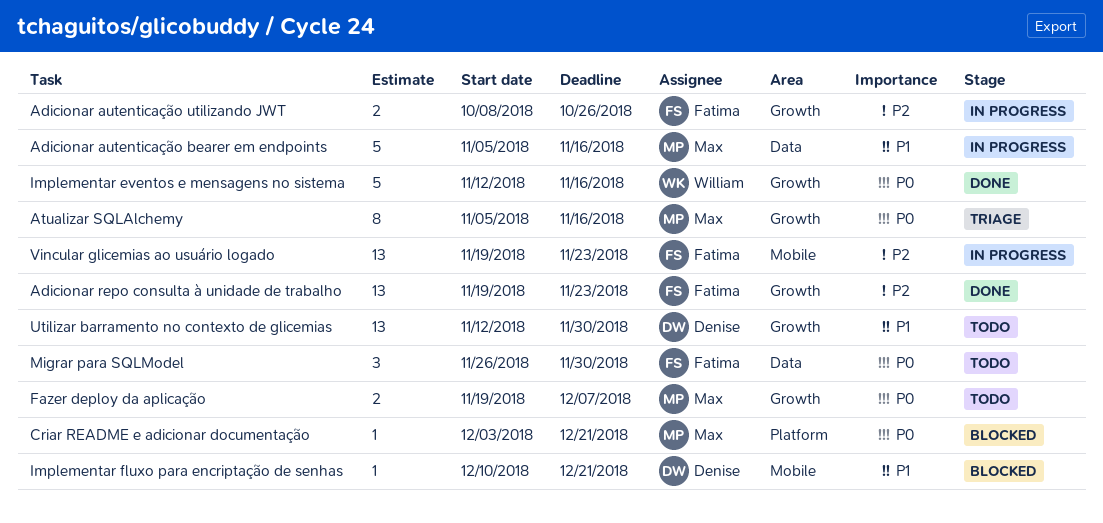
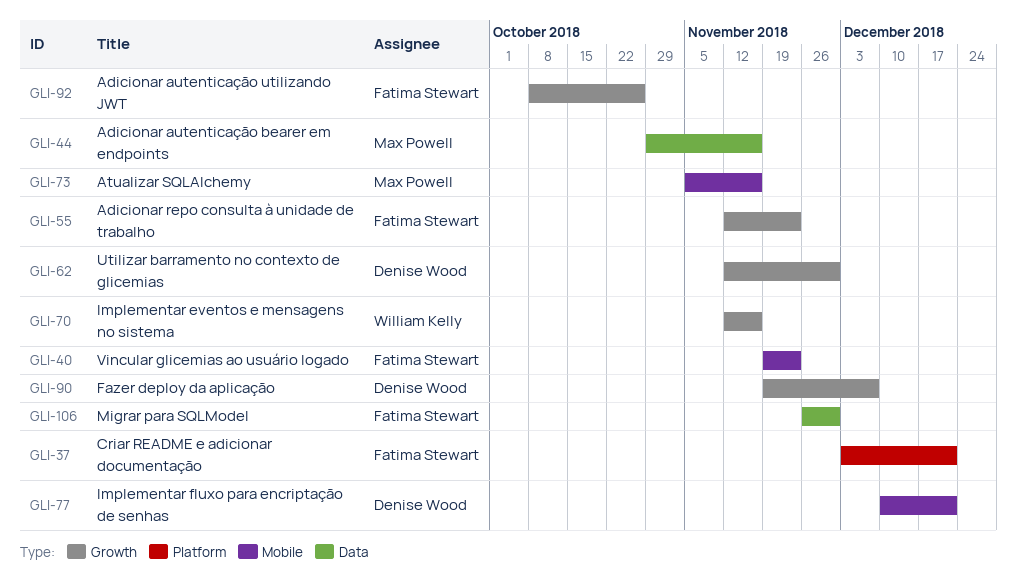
Adicionar autenticação bearer em endpoints, start: Nov 5 -> Oct 29
Adicionar repo consulta à unidade de trabalho, start: Nov 19 -> Nov 12
Atualizar SQLAlchemy, label: Growth -> Mobile
Criar README e adicionar documentação, owner: Max Powell -> Fatima Stewart
Fazer deploy da aplicação, owner: Max Powell -> Denise Wood

